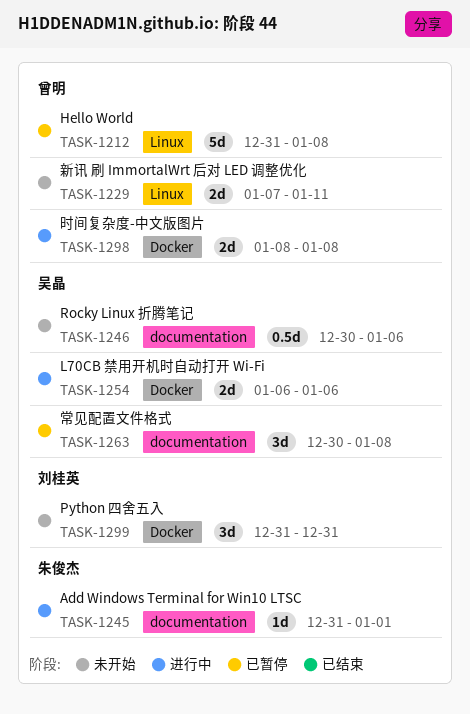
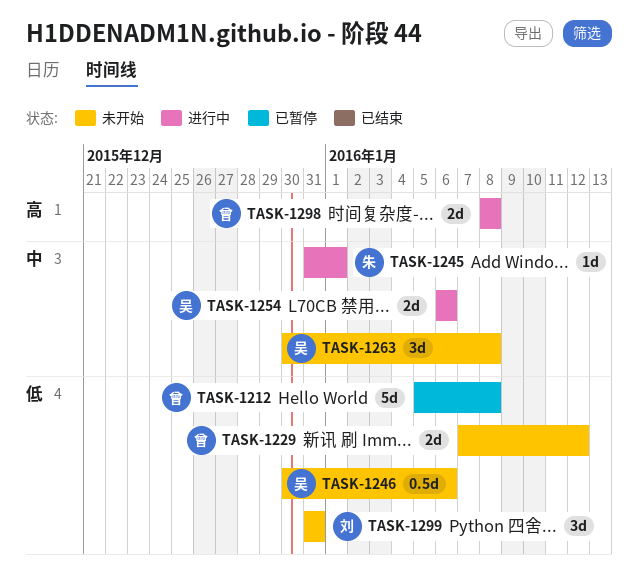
TASK-1212, start: Dec 31 -> Jan 5
TASK-1229, due: Jan 11 -> Jan 12
TASK-1263, status: 已暂停 -> 未开始

